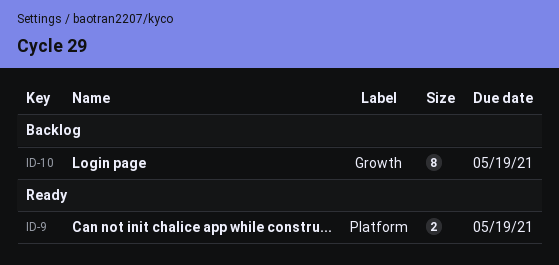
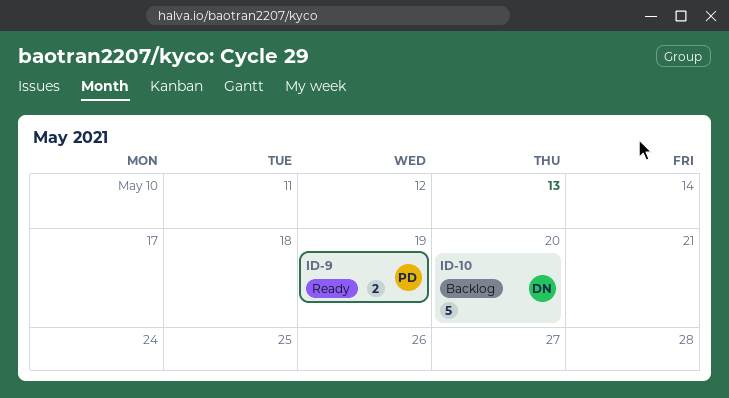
ID-10, estimate: 8 -> 5
ID-10, due: May 19 -> May 20

